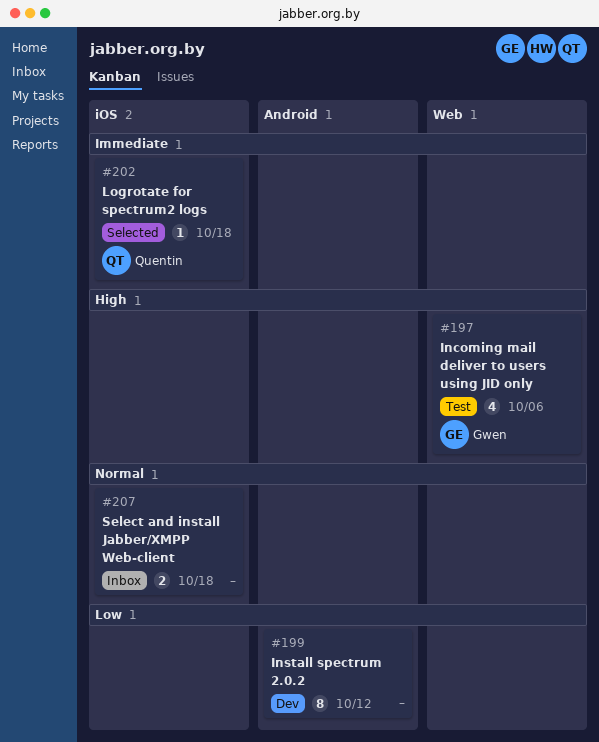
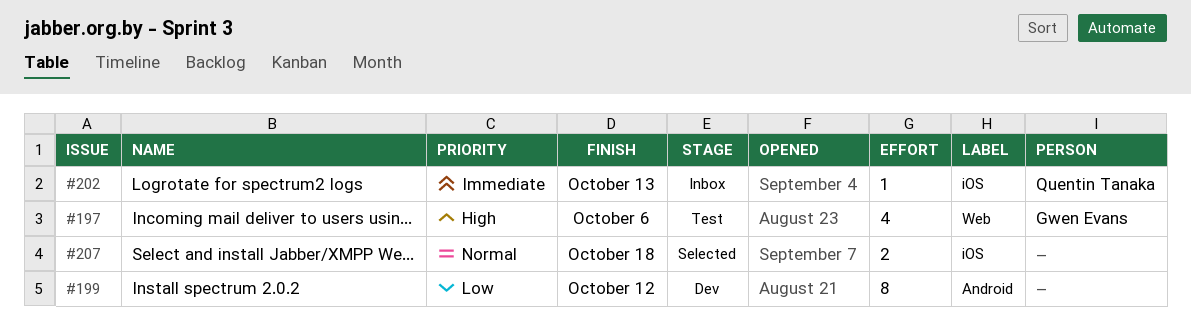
#202, status: Selected -> Inbox
#202, due: Oct 18 -> Oct 13
#207, status: Inbox -> Selected

